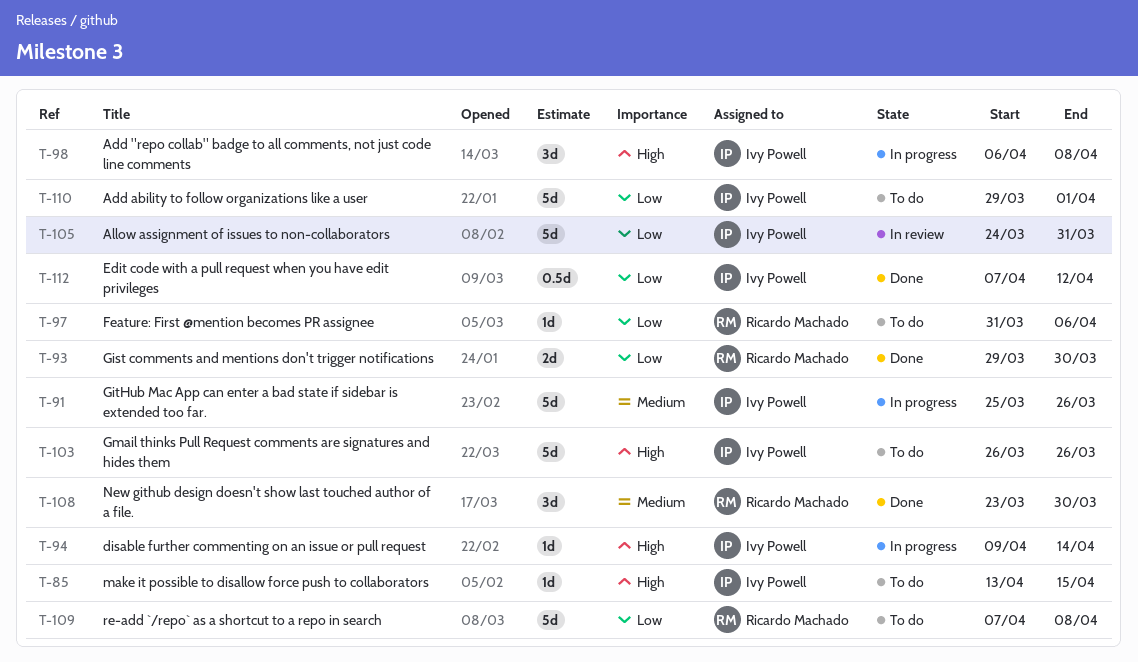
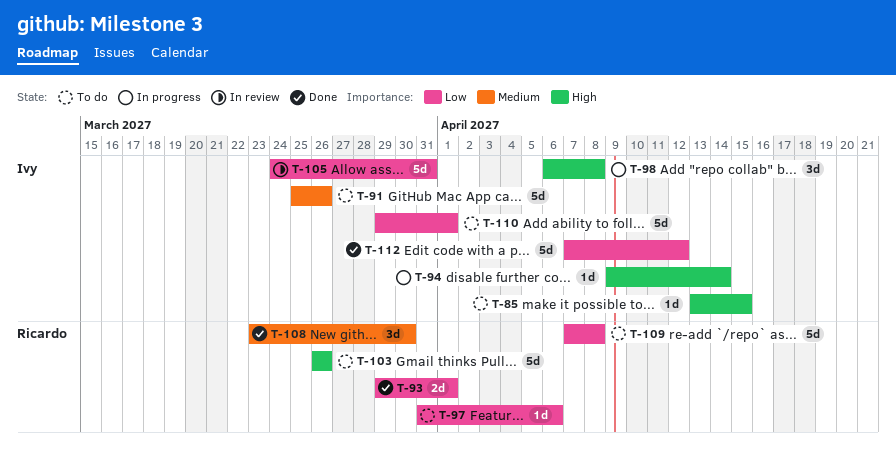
T-91, status: In progress -> To do
T-93, due: Mar 30 -> Apr 1
T-103, owner: Ivy Powell -> Ricardo Machado
T-112, estimate: 0.5d -> 5d

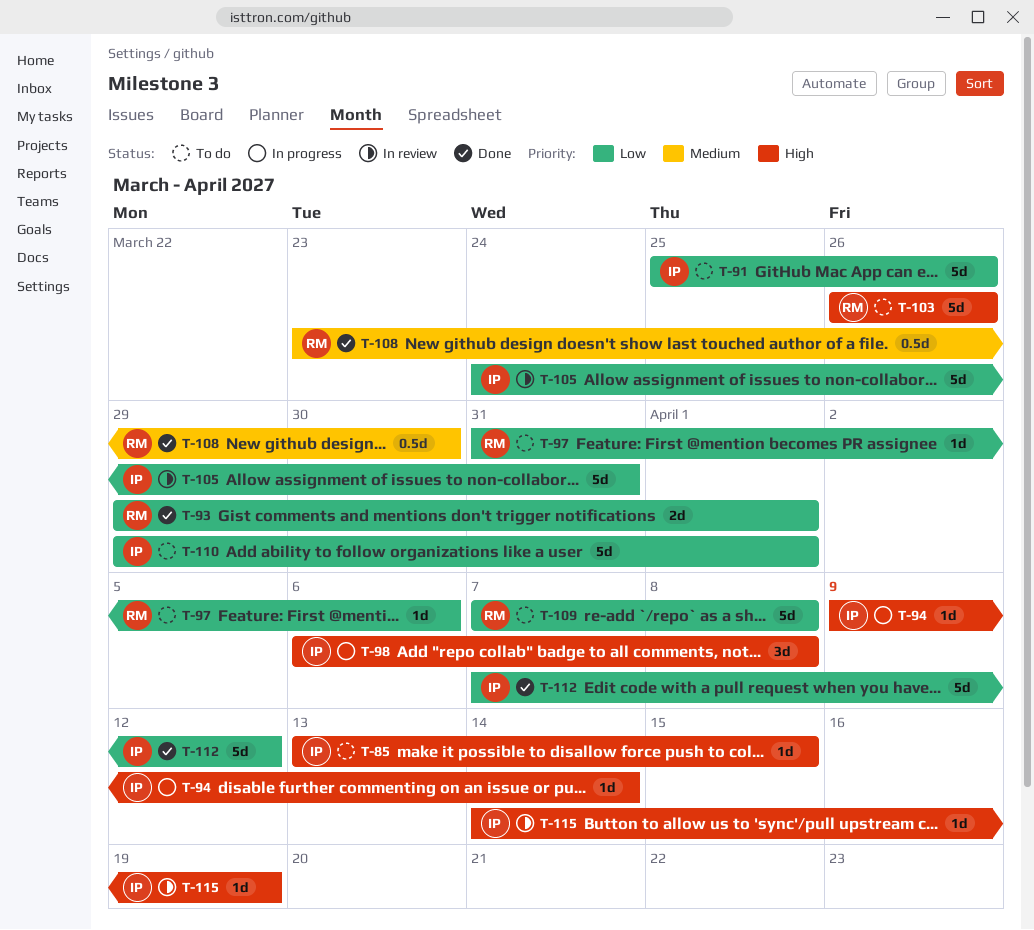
T-91, priority: Medium -> Low
T-108, estimate: 3d -> 0.5d
T-115: none -> present

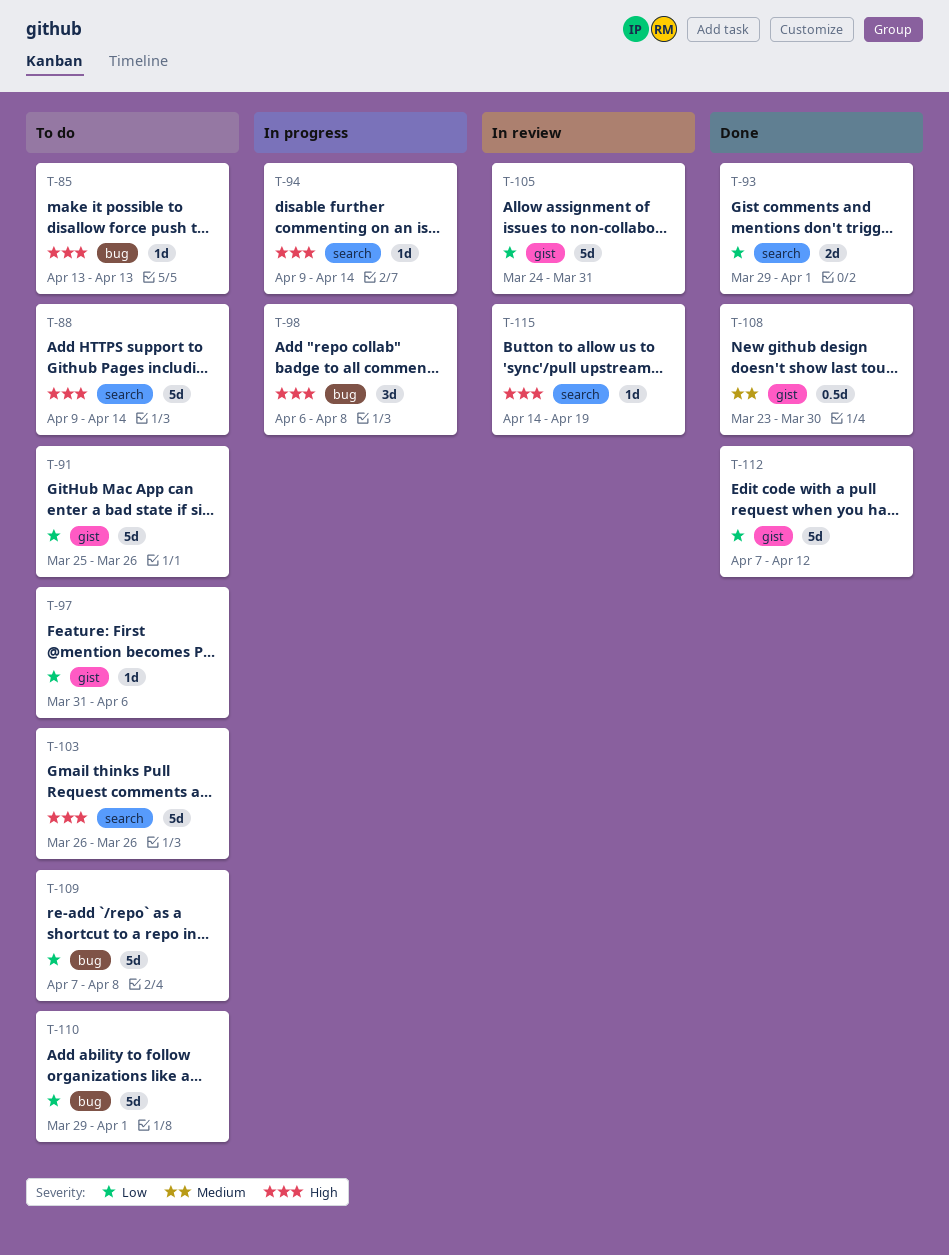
T-85, due: Apr 15 -> Apr 13
T-88: none -> present

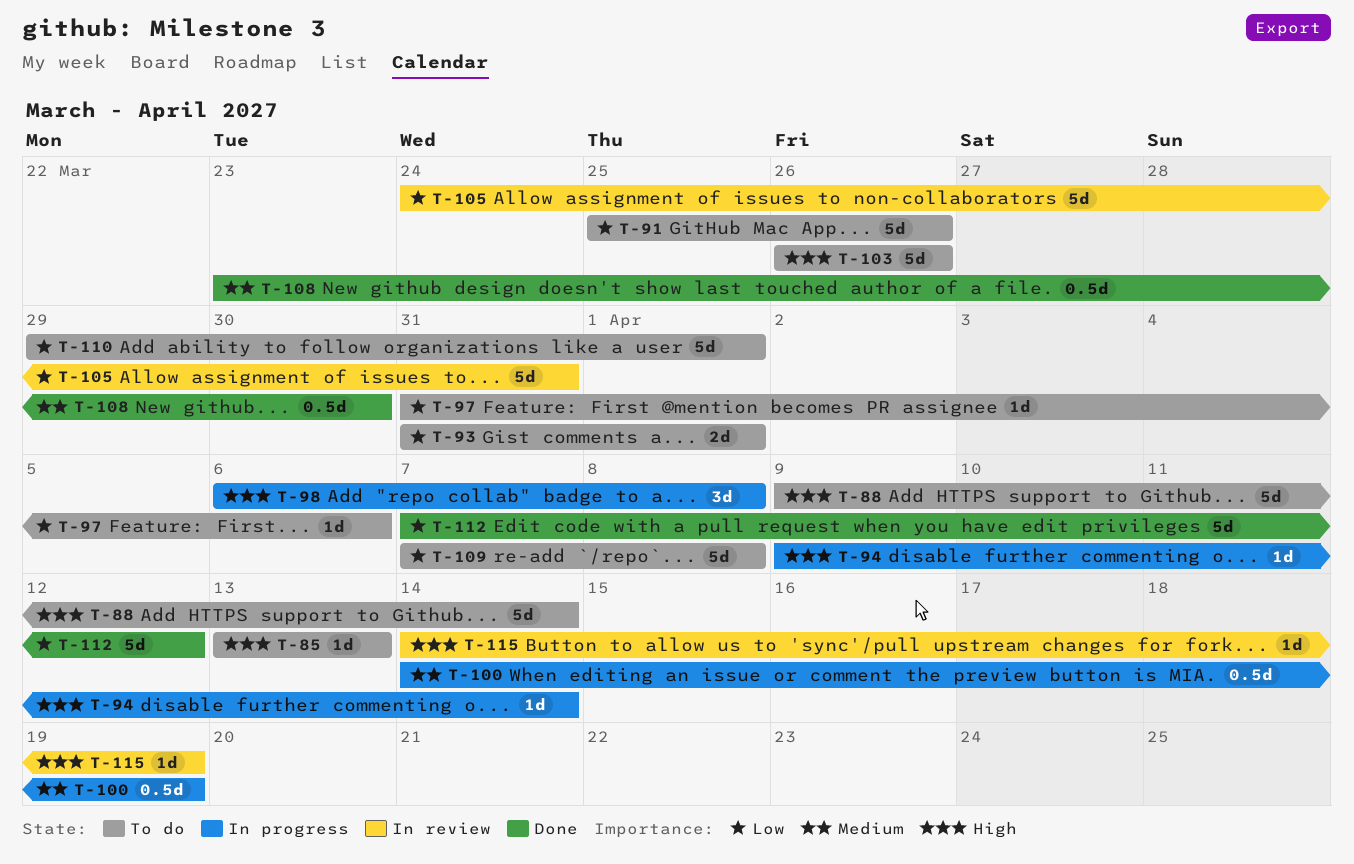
T-93, status: Done -> To do
T-93, start: Mar 29 -> Mar 31
T-100: none -> present

